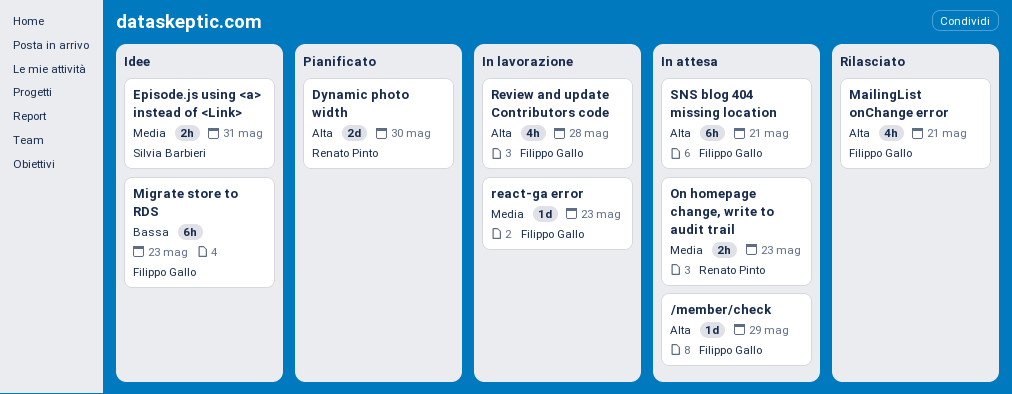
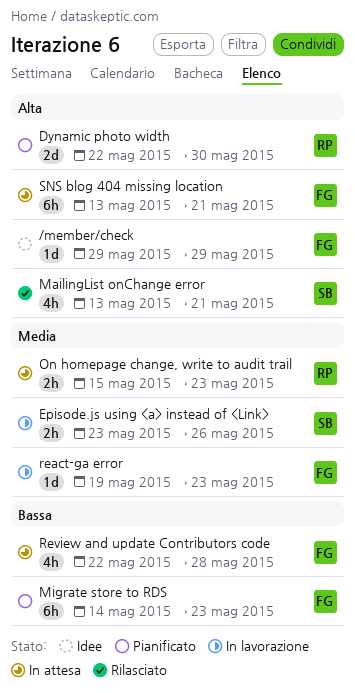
/member/check, status: In attesa -> Idee
Episode.js using <a> instead of <Link>, status: Idee -> In lavorazione
Episode.js using <a> instead of <Link>, due: May 31 -> May 26
MailingList onChange error, owner: Filippo Gallo -> Silvia Barbieri
Migrate store to RDS, status: Idee -> Pianificato
Review and update Contributors code, status: In lavorazione -> In attesa
Review and update Contributors code, priority: Alta -> Bassa

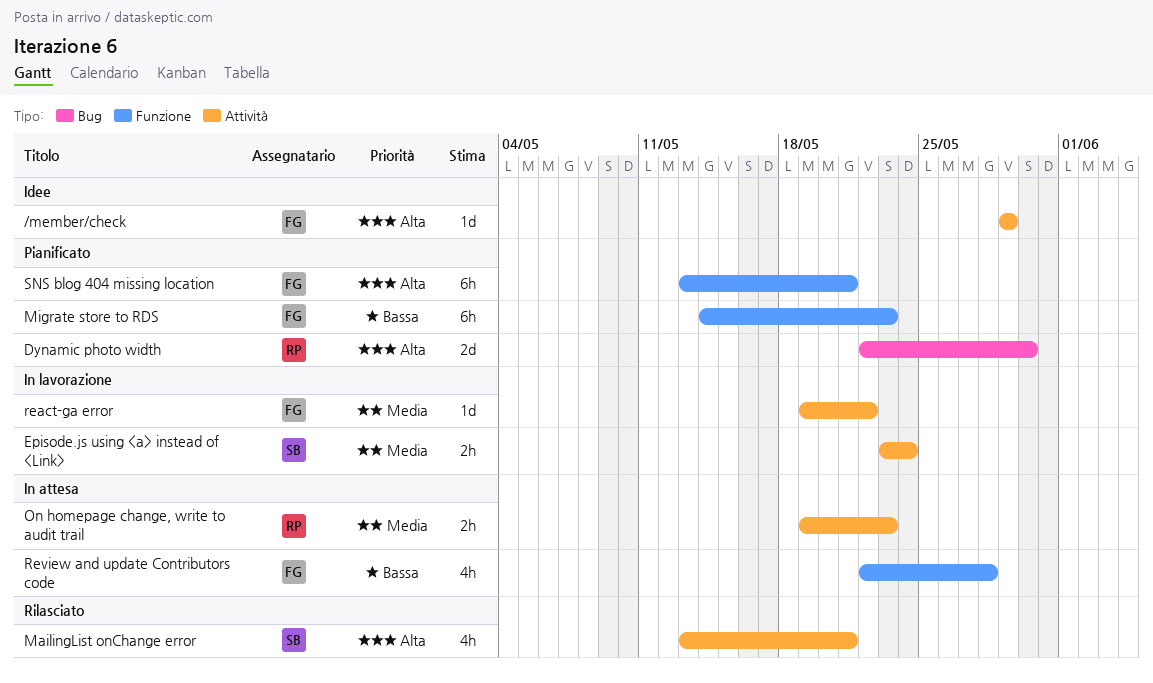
Episode.js using <a> instead of <Link>, due: May 26 -> May 24
On homepage change, write to audit trail, start: May 15 -> May 19
react-ga error, due: May 23 -> May 22
SNS blog 404 missing location, status: In attesa -> Pianificato

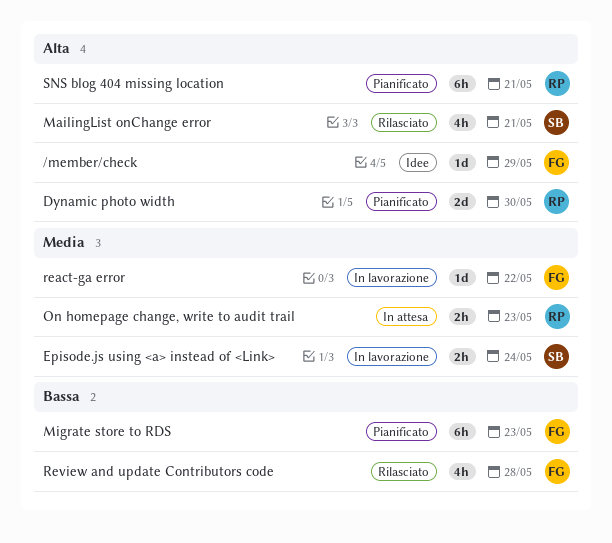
Review and update Contributors code, status: In attesa -> Rilasciato
SNS blog 404 missing location, owner: FG -> RP

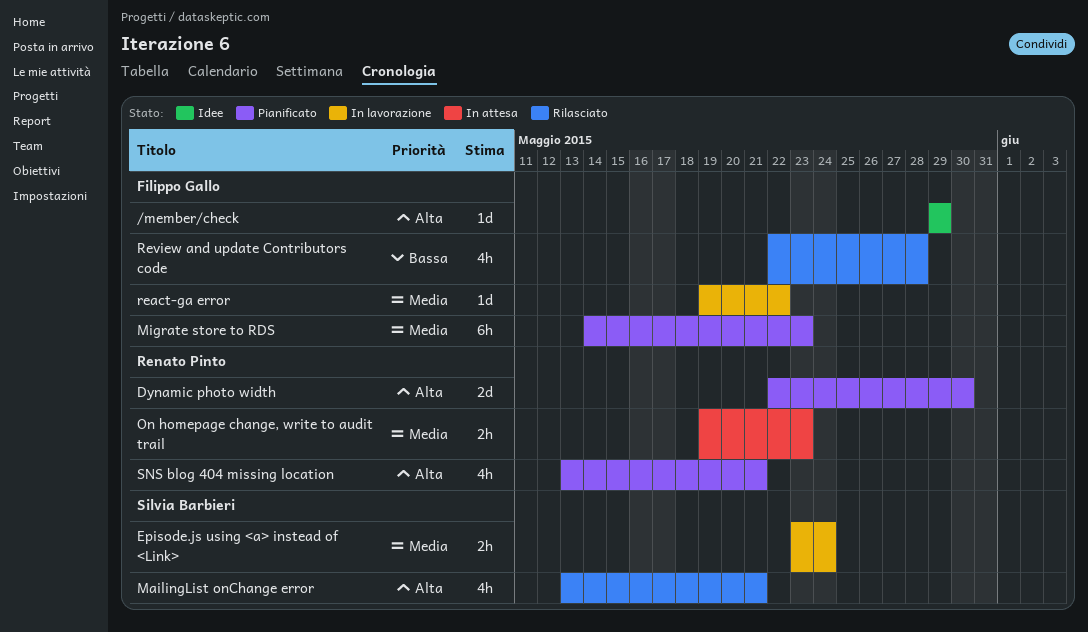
Migrate store to RDS, priority: Bassa -> Media
SNS blog 404 missing location, estimate: 6h -> 4h

